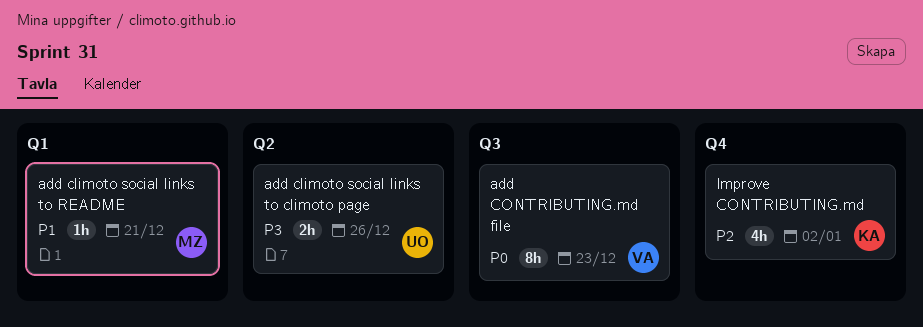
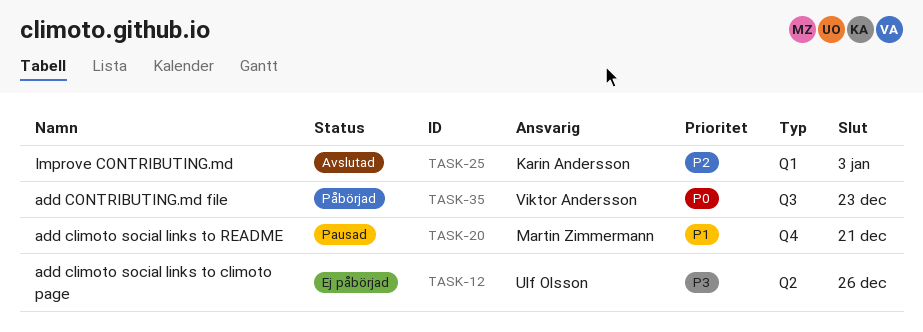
add climoto social links to README, label: Q1 -> Q4
Improve CONTRIBUTING.md, label: Q4 -> Q1
Improve CONTRIBUTING.md, due: Jan 2 -> Jan 3

